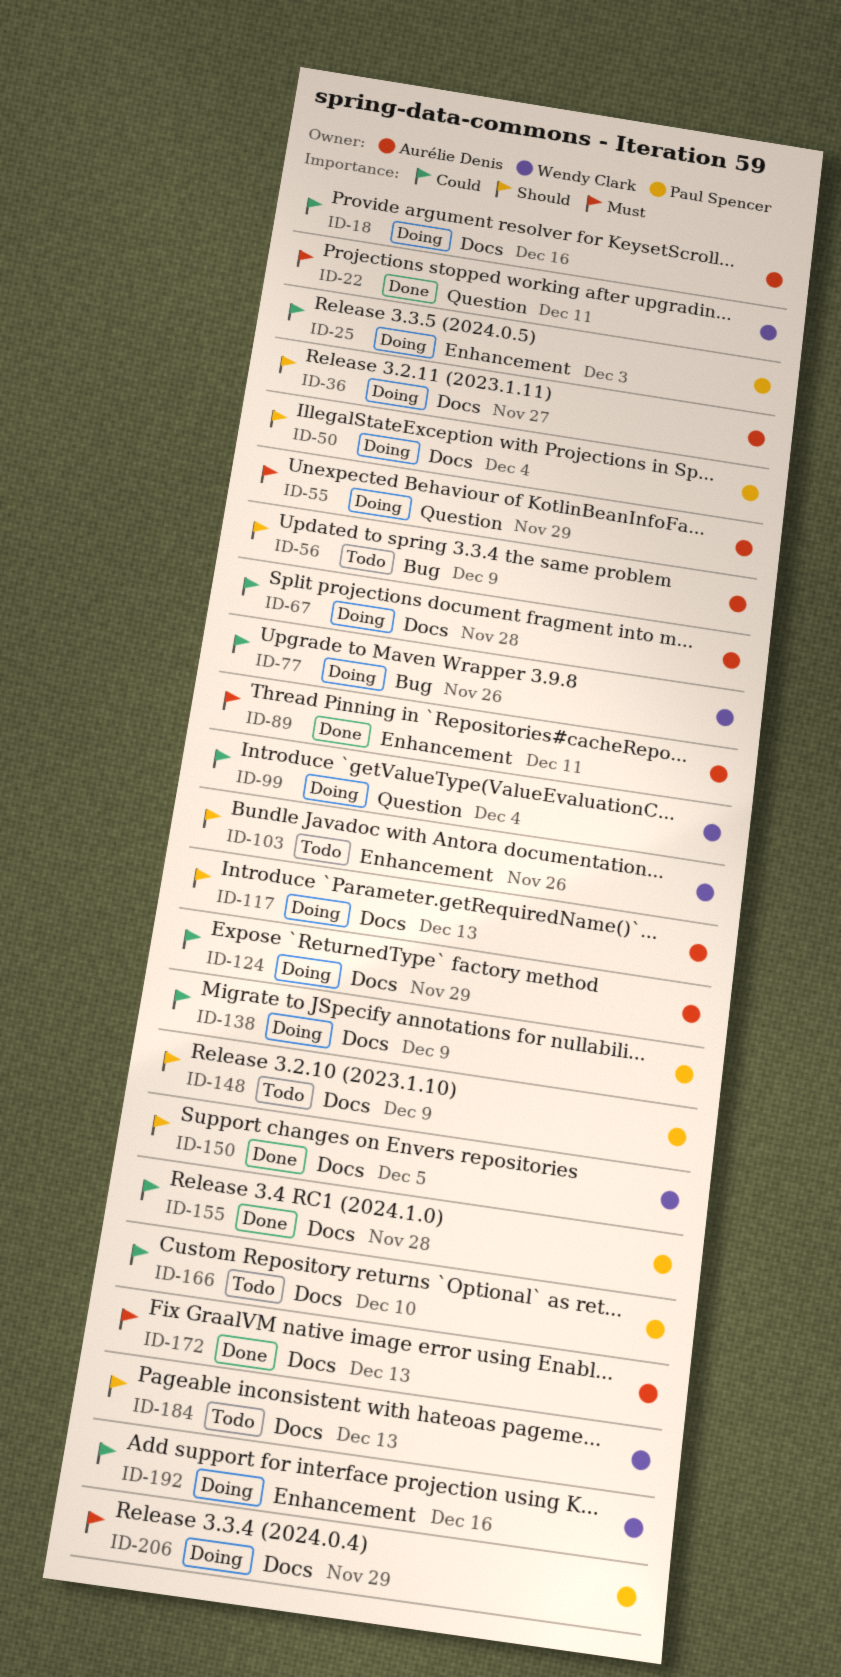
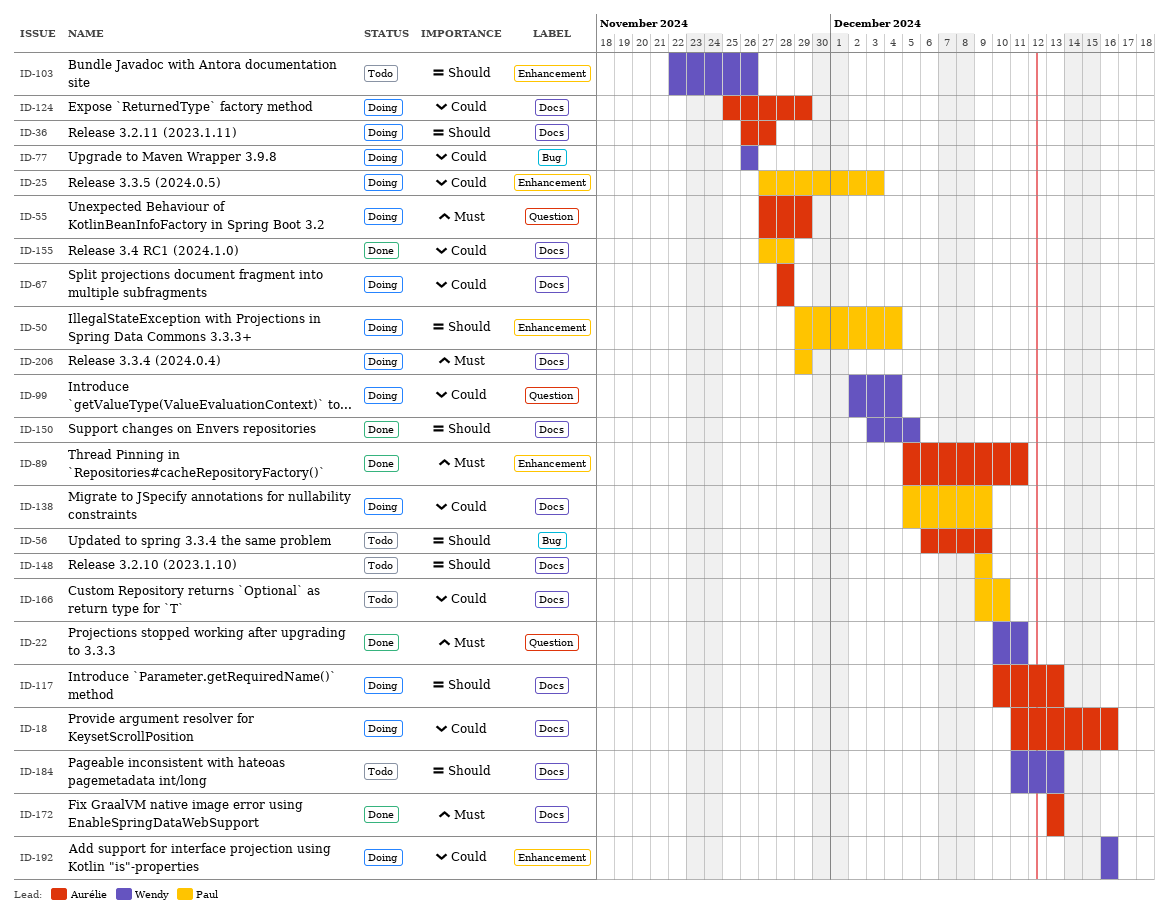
ID-50, label: Docs -> Enhancement

